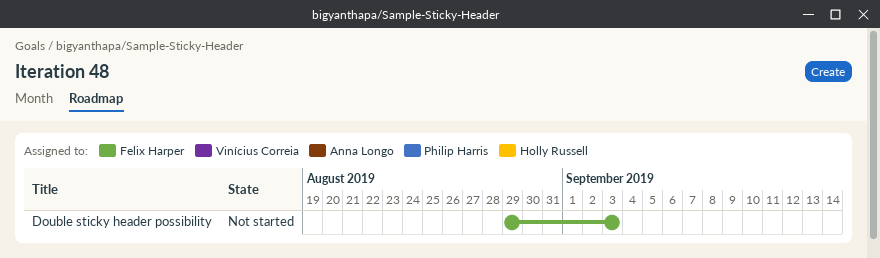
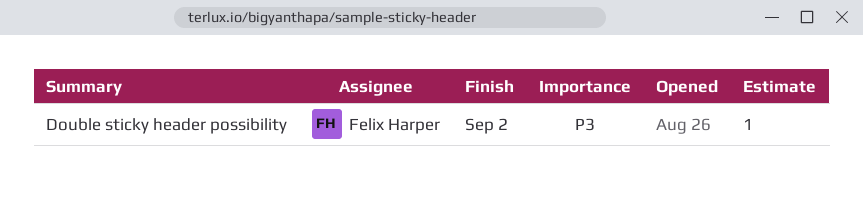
Double sticky header possibility, due: Sep 3 -> Sep 2

